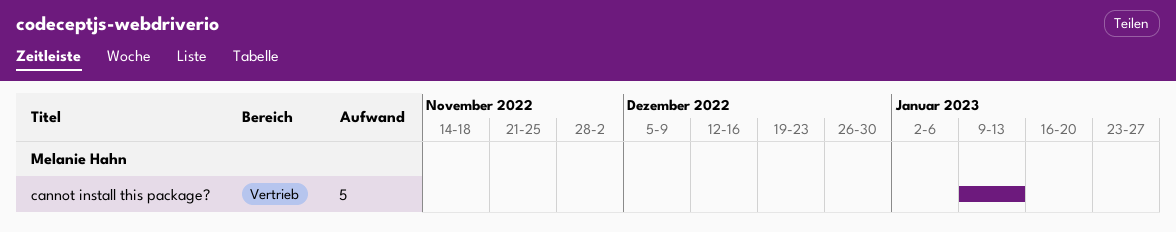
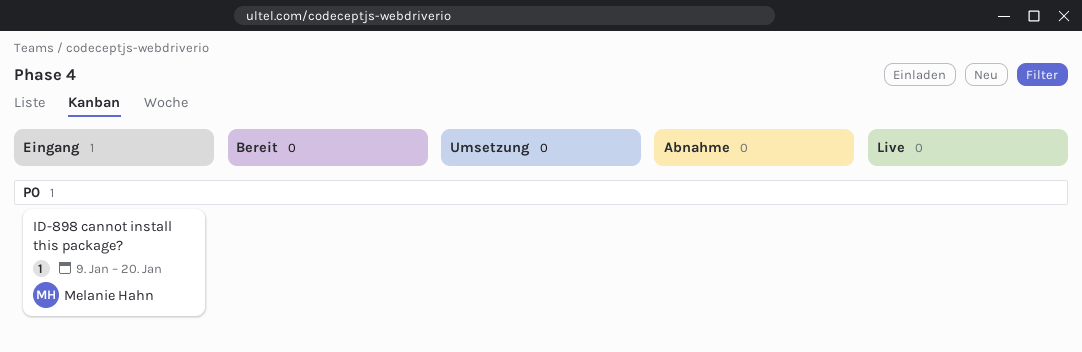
cannot install this package?, estimate: 5 -> 1
cannot install this package?, due: Jan 13 -> Jan 20

